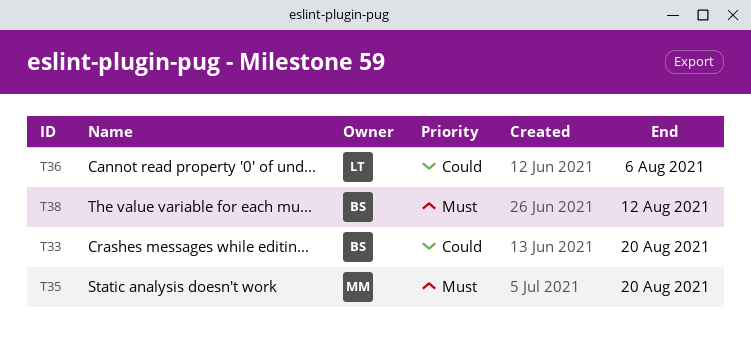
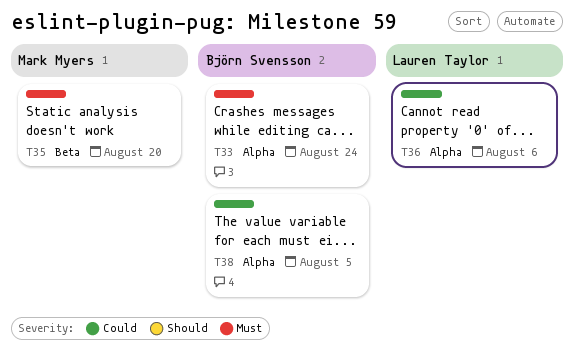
T33, priority: Could -> Must
T33, due: Aug 20 -> Aug 24
T38, priority: Must -> Could
T38, due: Aug 12 -> Aug 5

